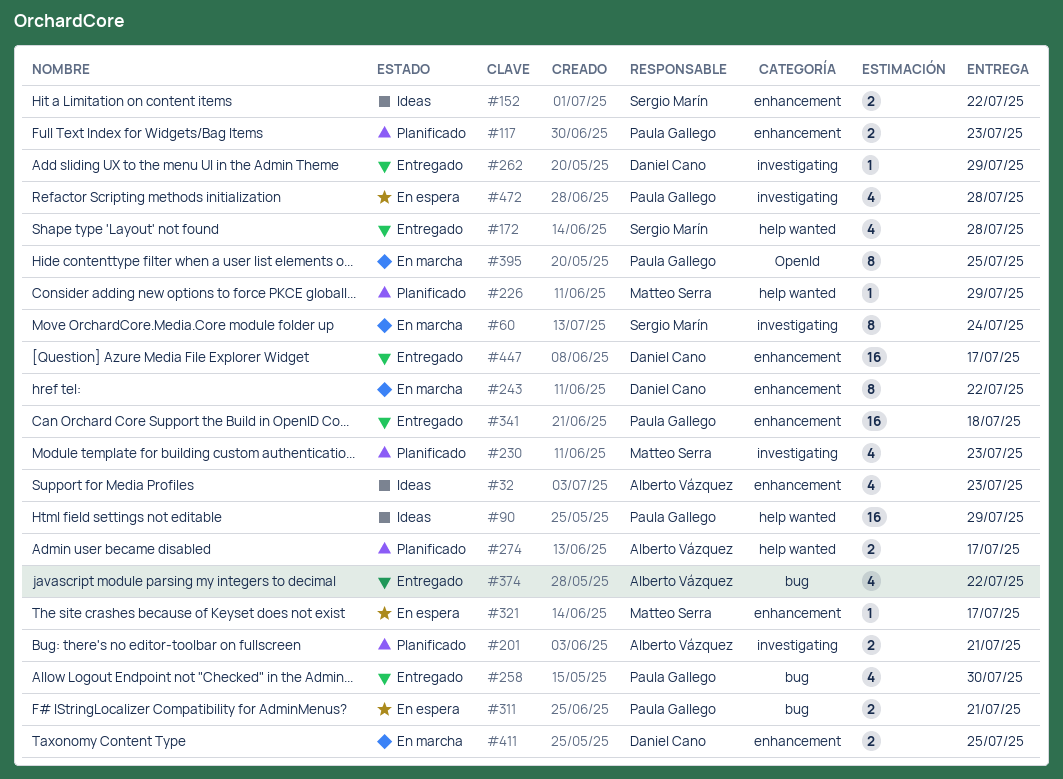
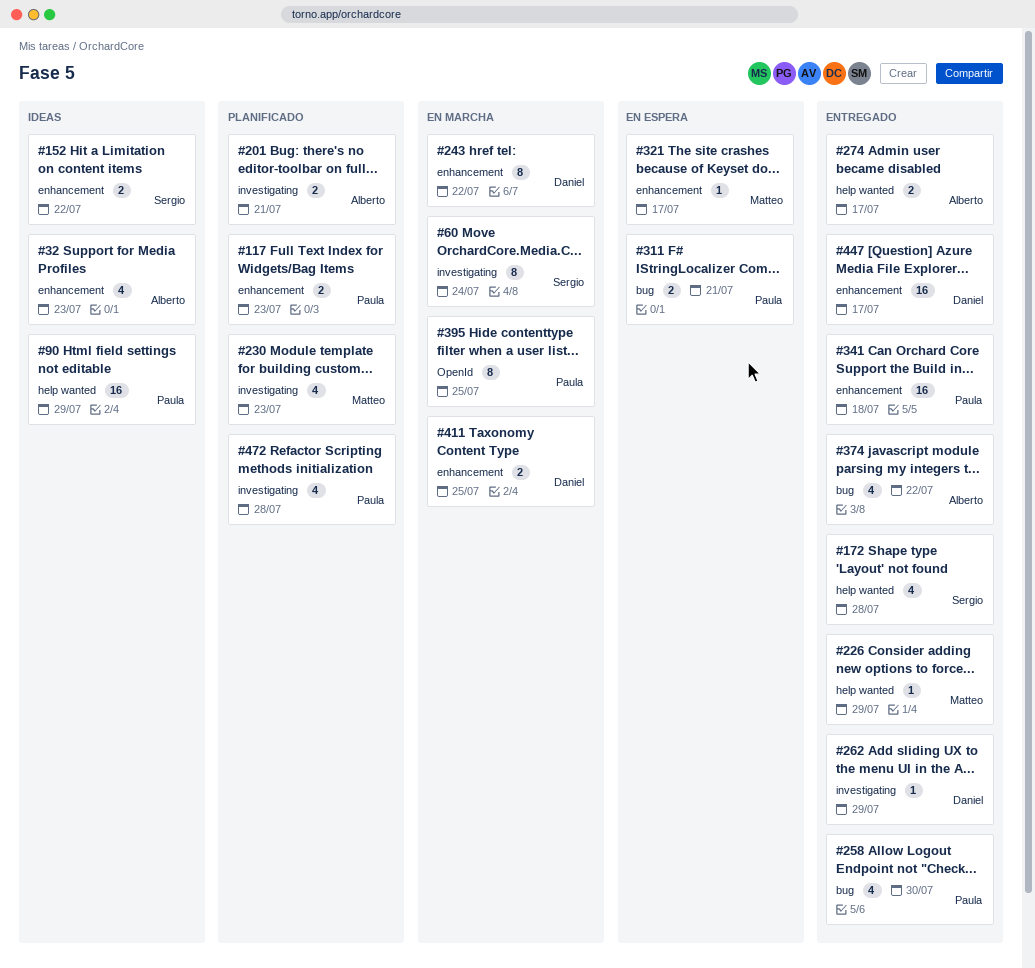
#226, status: Planificado -> Entregado
#274, status: Planificado -> Entregado
#472, status: En espera -> Planificado

